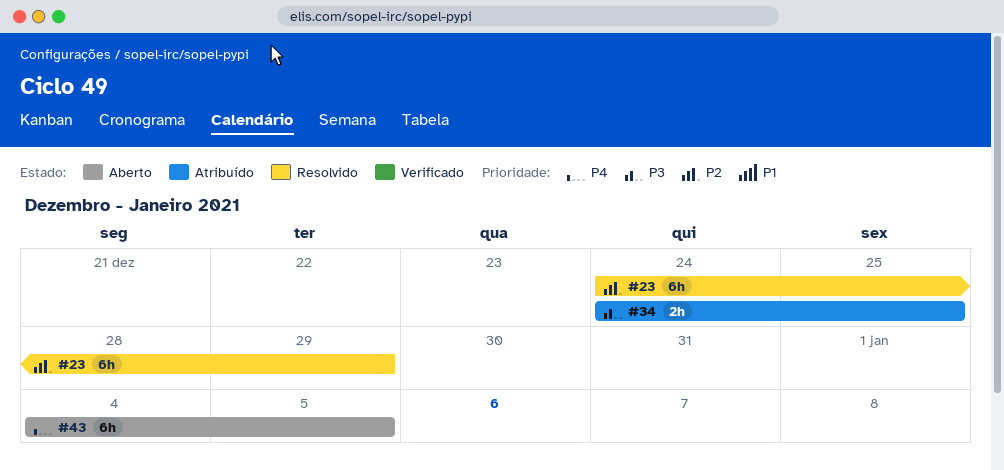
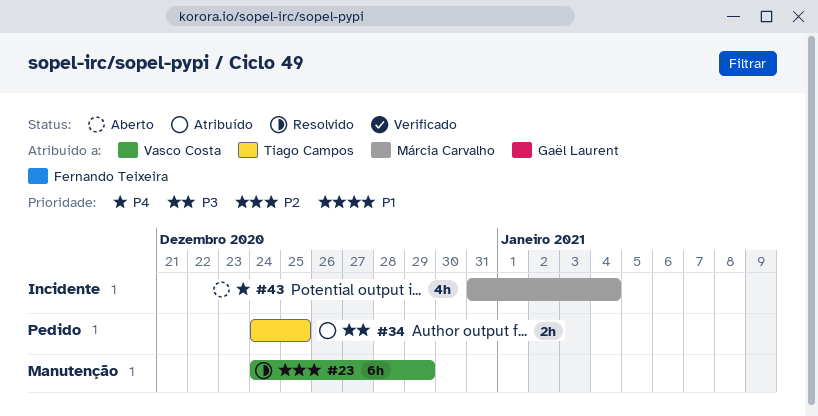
#43, estimate: 6h -> 4h
#43, start: Jan 4 -> Dec 31
#43, due: Jan 5 -> Jan 4

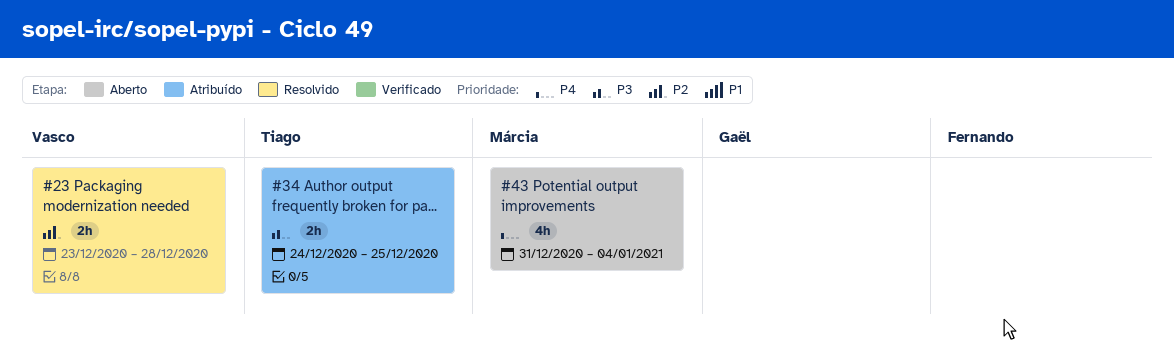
#23, estimate: 6h -> 2h
#23, start: Dec 24 -> Dec 23
#23, due: Dec 29 -> Dec 28

